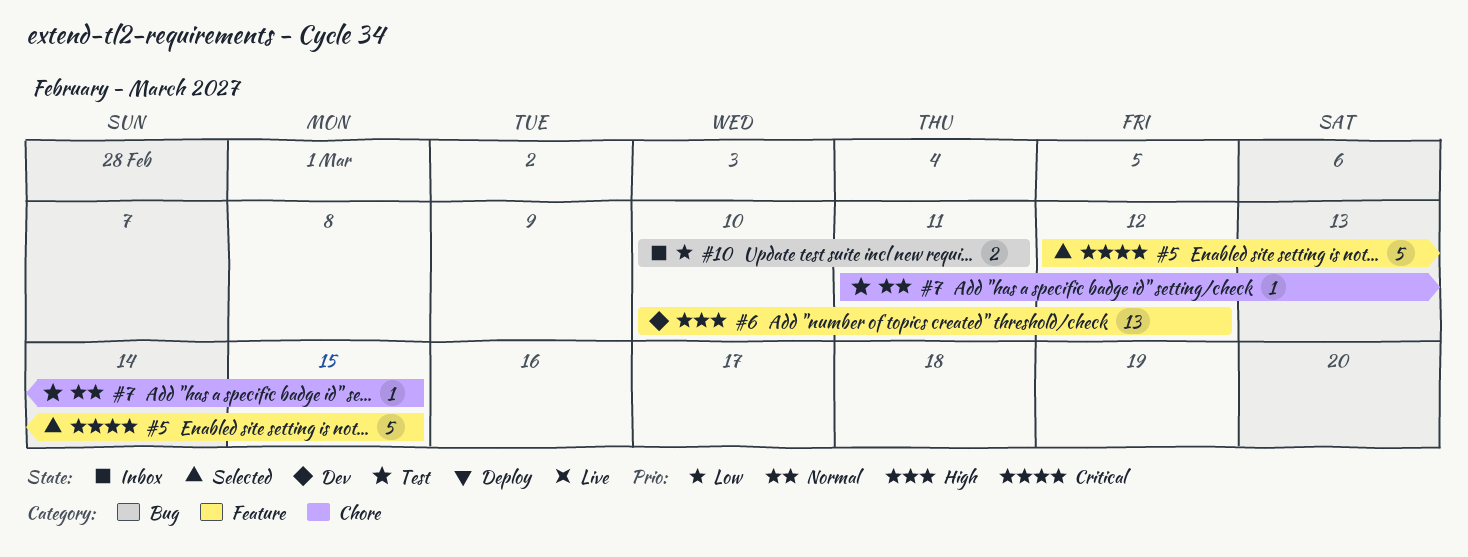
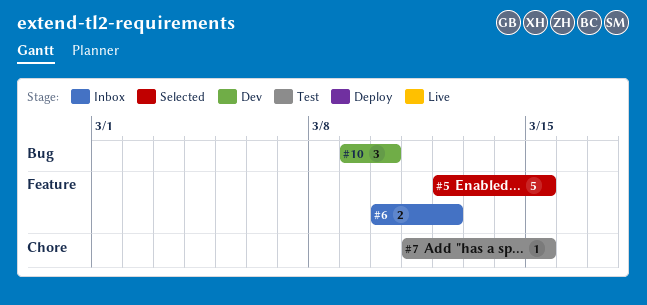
#6, status: Dev -> Inbox
#6, estimate: 13 -> 2
#10, status: Inbox -> Dev
#10, estimate: 2 -> 3
#10, start: Mar 10 -> Mar 9
#10, due: Mar 11 -> Mar 10

